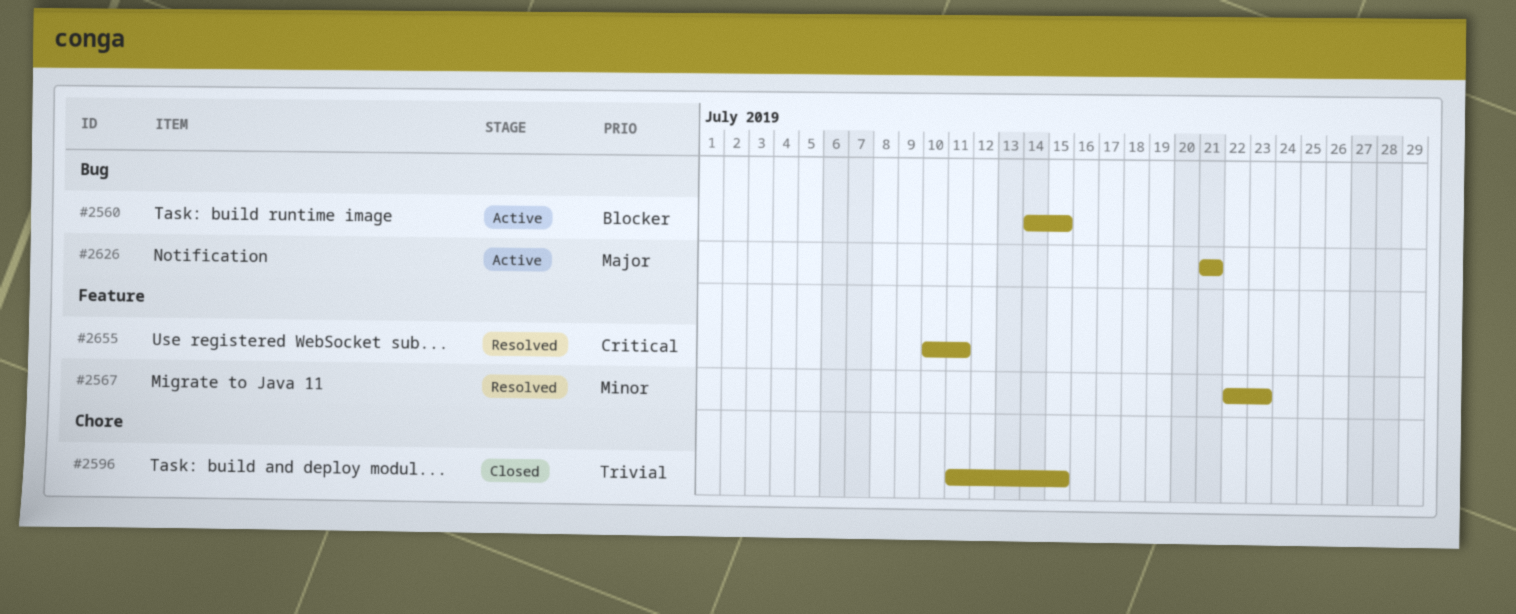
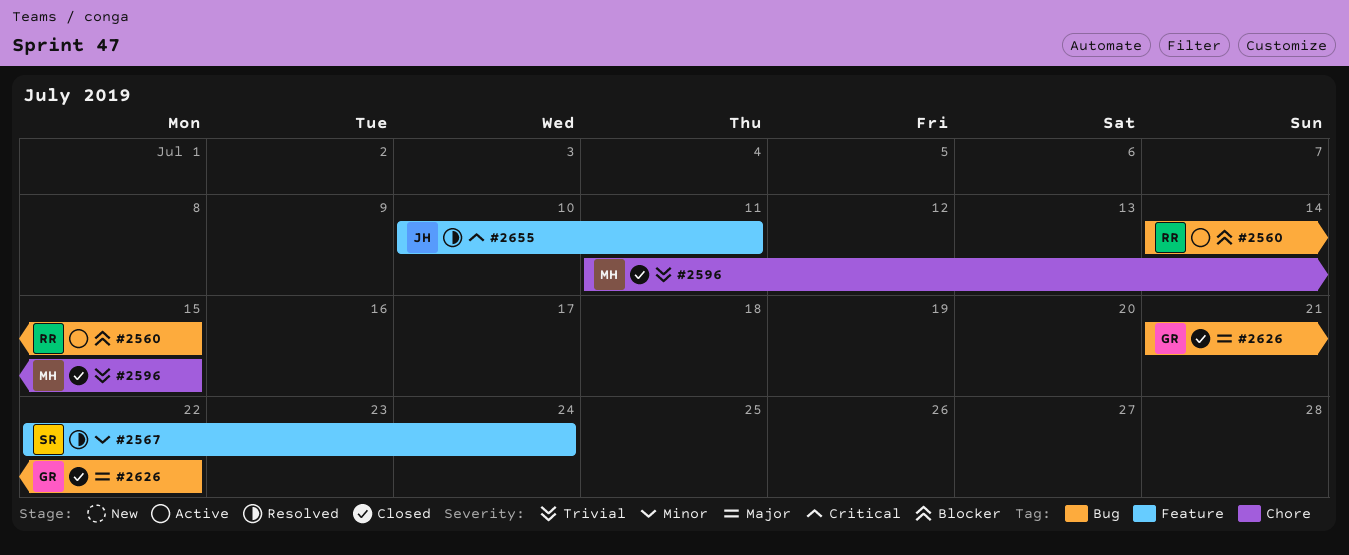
#2567, due: Jul 23 -> Jul 24
#2626, status: Active -> Closed
#2626, due: Jul 21 -> Jul 22

